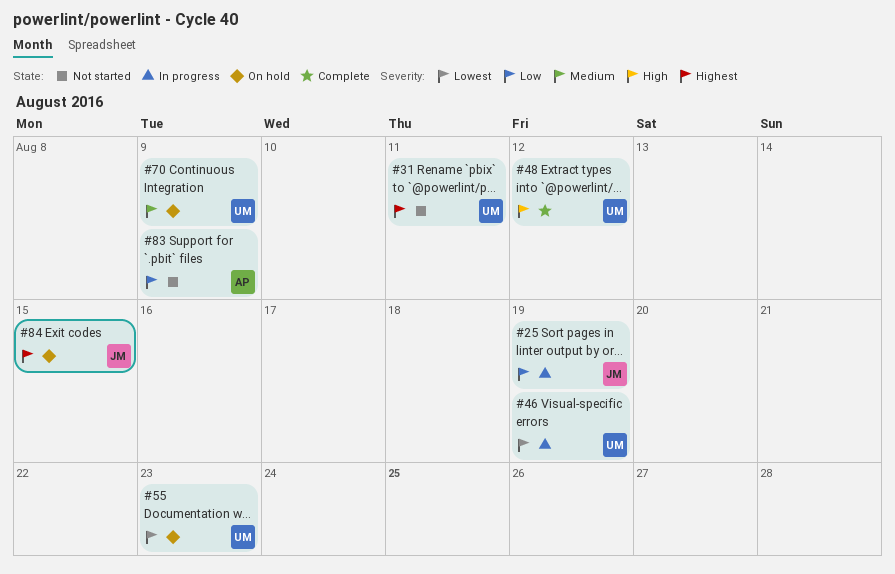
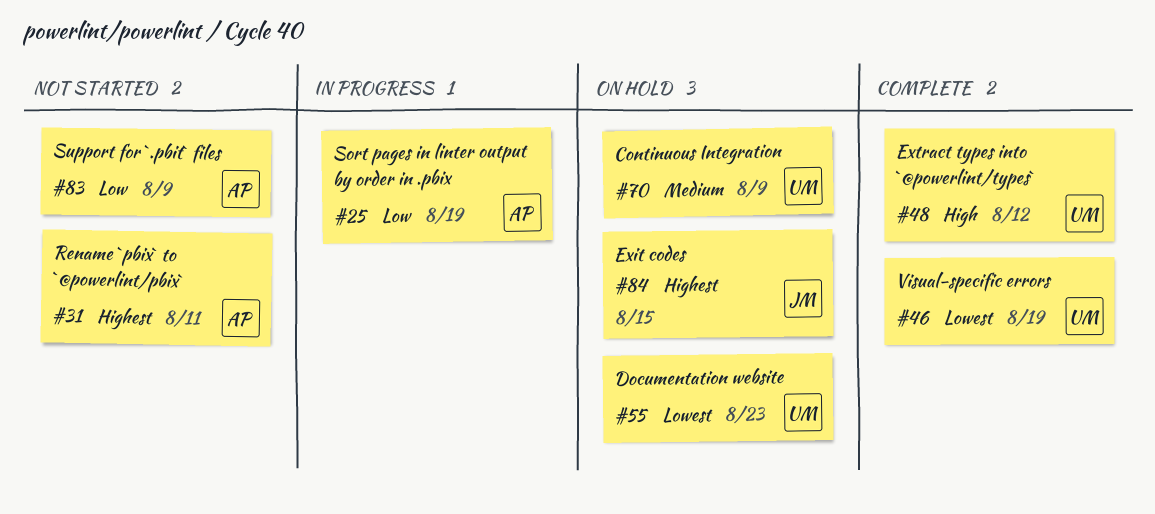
#25, owner: JM -> AP
#31, owner: UM -> AP
#46, status: In progress -> Complete

